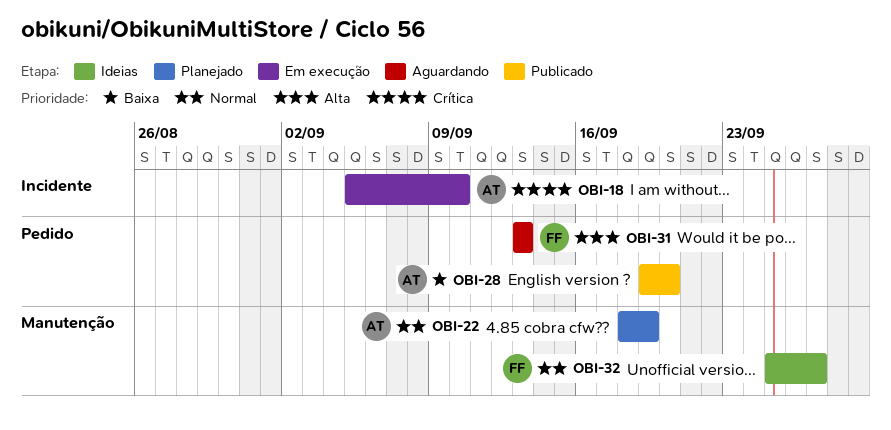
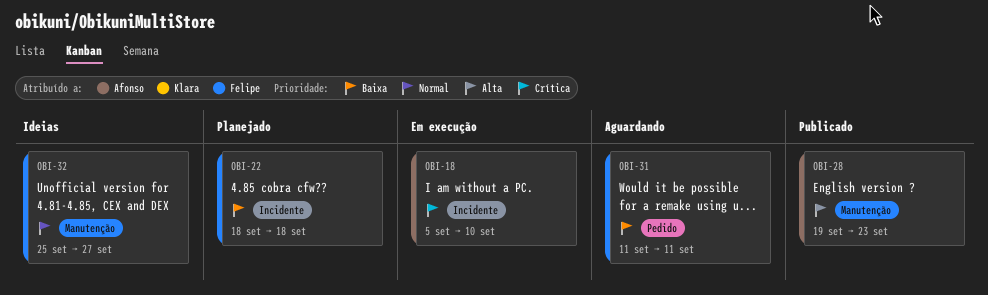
OBI-22, owner: Afonso -> Felipe
OBI-22, priority: Normal -> Baixa
OBI-22, label: Manutenção -> Incidente
OBI-22, due: Sep 19 -> Sep 18
OBI-28, priority: Baixa -> Alta
OBI-28, label: Pedido -> Manutenção
OBI-28, due: Sep 20 -> Sep 23
OBI-31, priority: Alta -> Baixa
OBI-31, start: Sep 13 -> Sep 11
OBI-31, due: Sep 13 -> Sep 11

